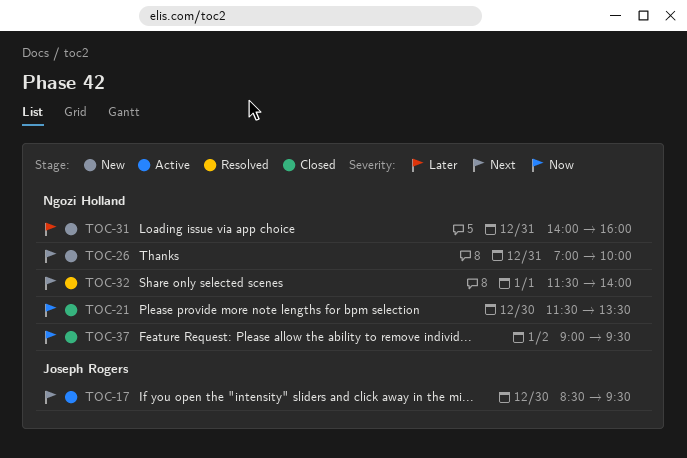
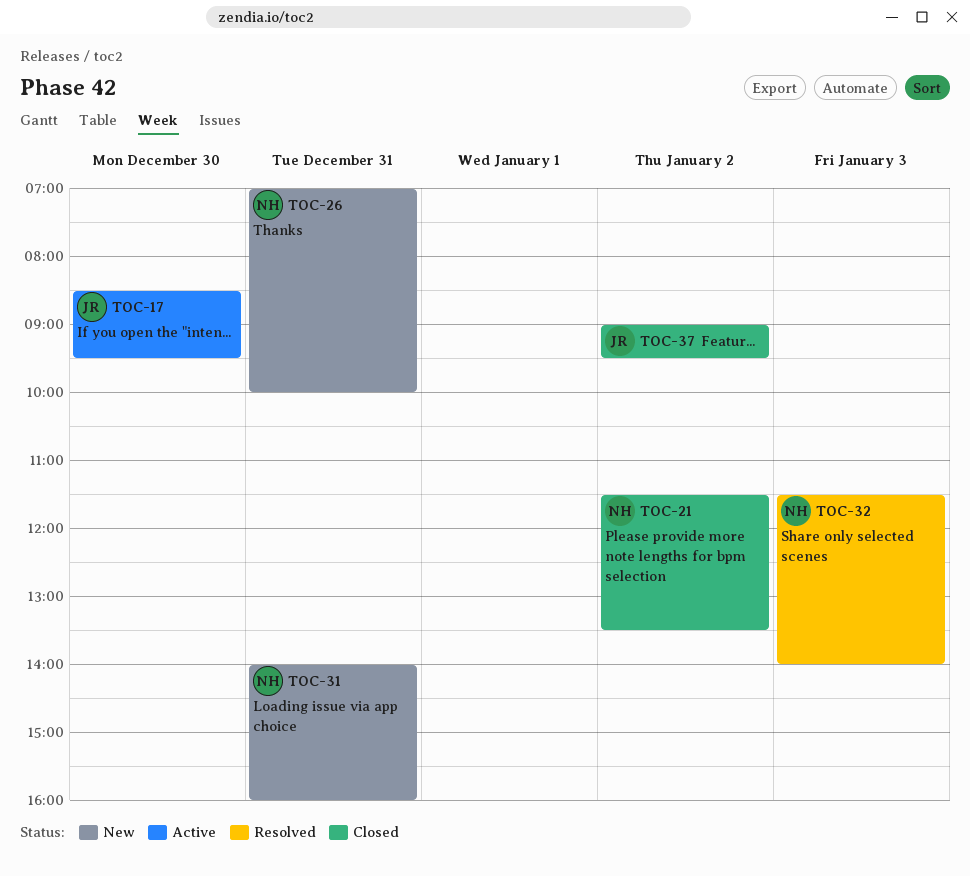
TOC-21, day: Dec 30 -> Jan 2
TOC-32, day: Jan 1 -> Jan 3
TOC-37, owner: Ngozi Holland -> Joseph Rogers

